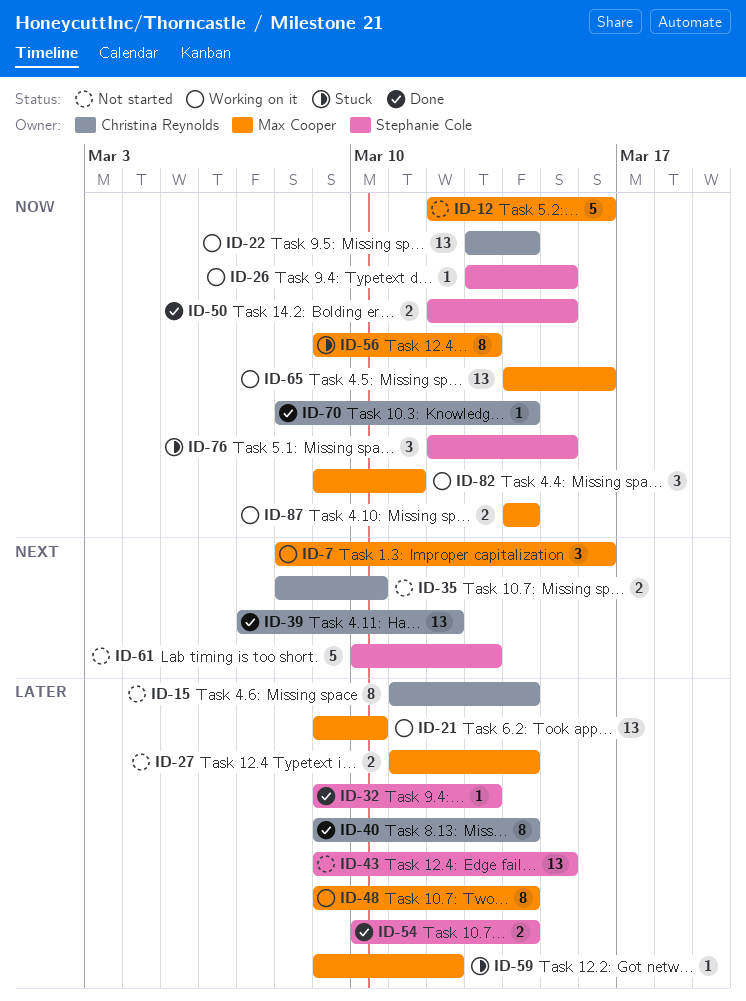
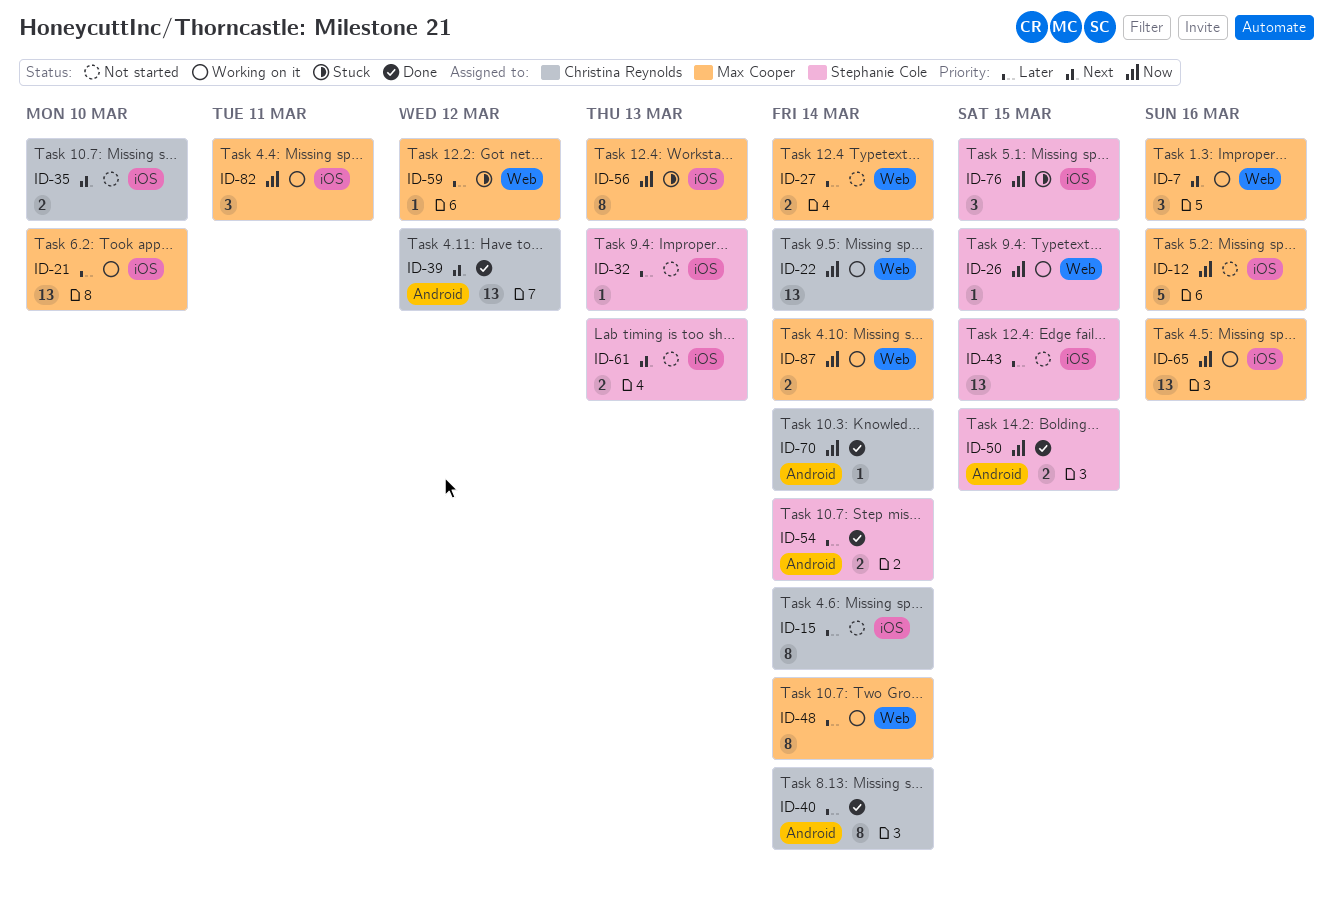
ID-32, status: Done -> Not started
ID-61, estimate: 5 -> 2

